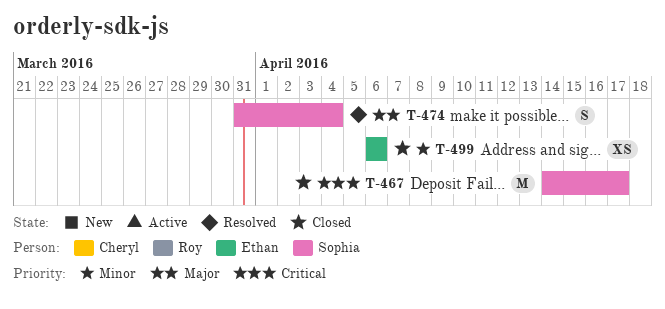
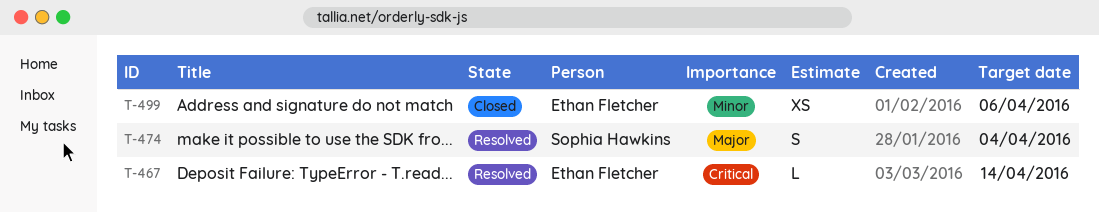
T-467, status: Closed -> Resolved
T-467, owner: Sophia Hawkins -> Ethan Fletcher
T-467, estimate: M -> L
T-467, due: Apr 17 -> Apr 14

